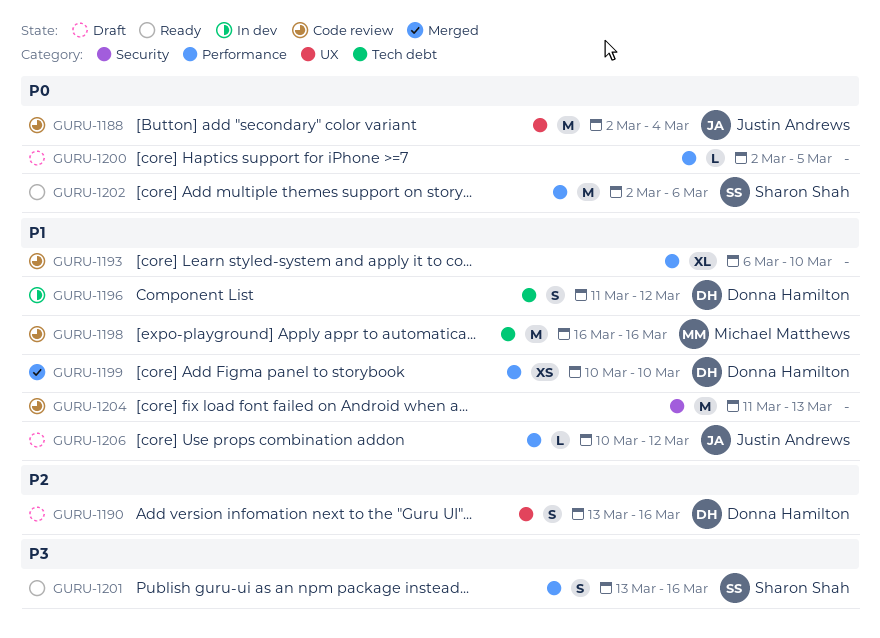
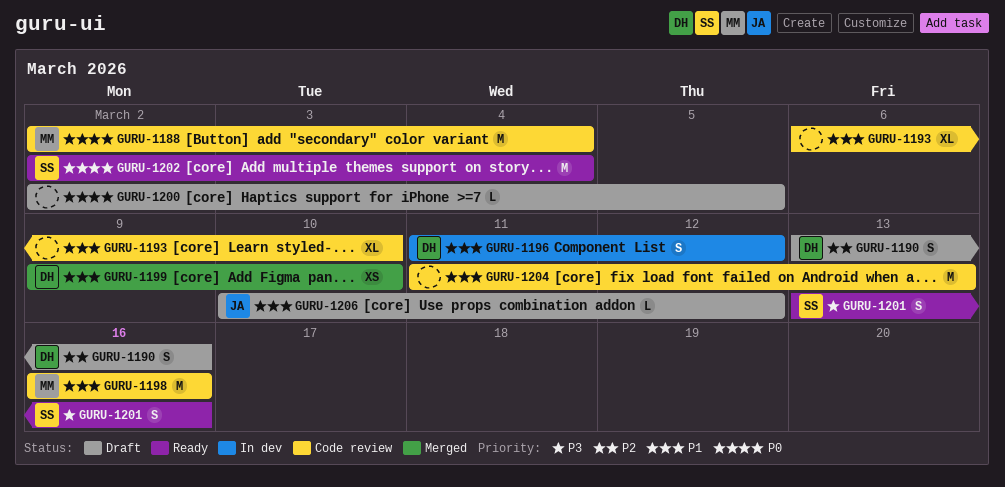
GURU-1188, owner: Justin Andrews -> Michael Matthews
GURU-1199, start: Mar 10 -> Mar 9
GURU-1202, due: Mar 6 -> Mar 4

